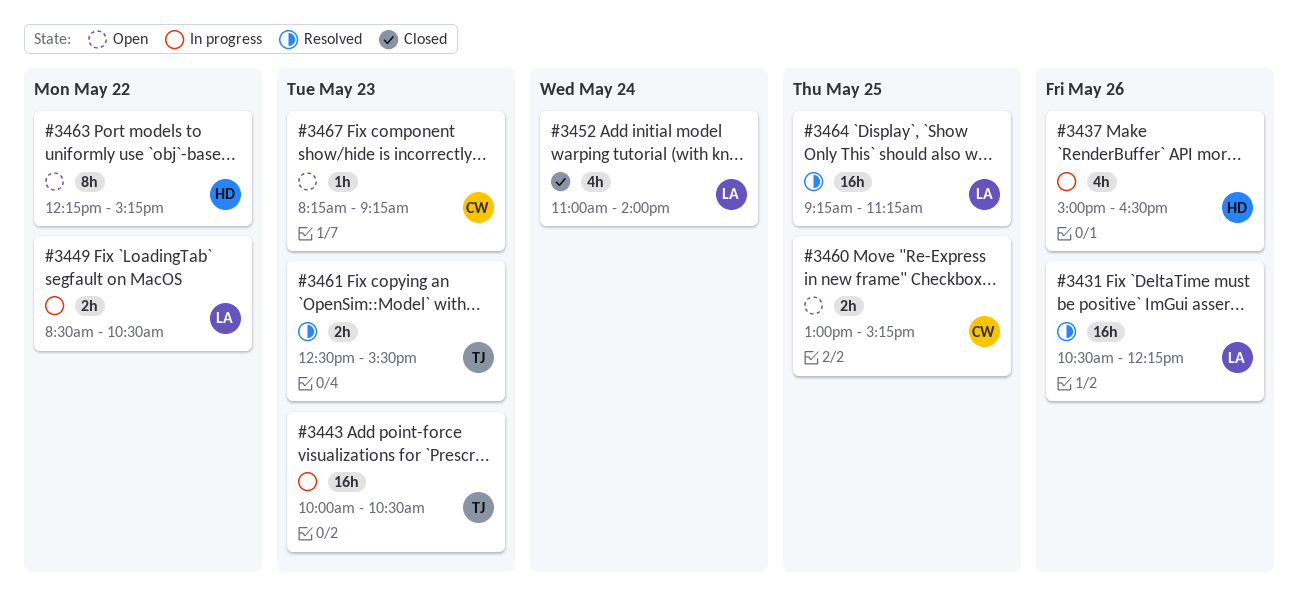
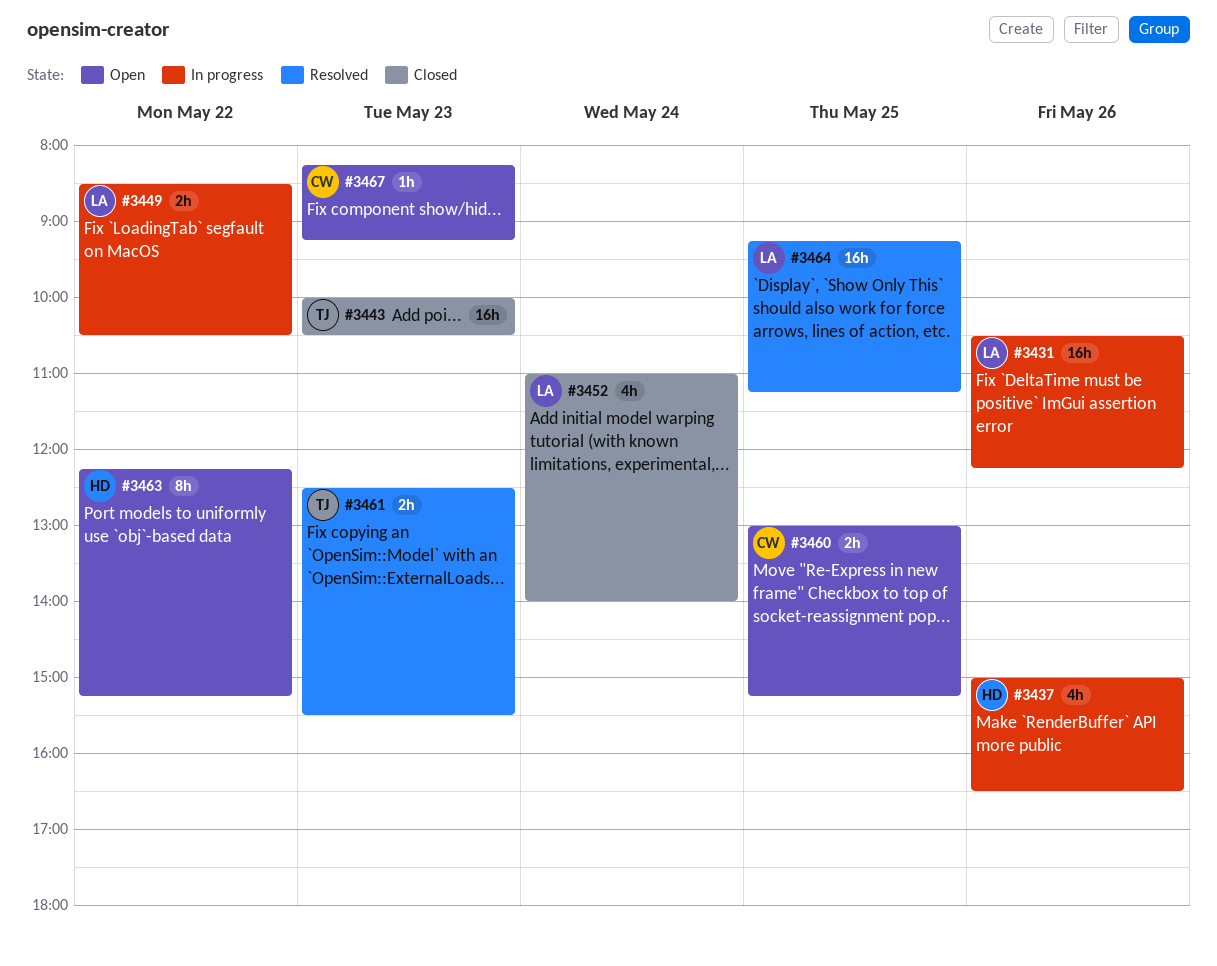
#3431, status: Resolved -> In progress
#3443, status: In progress -> Closed

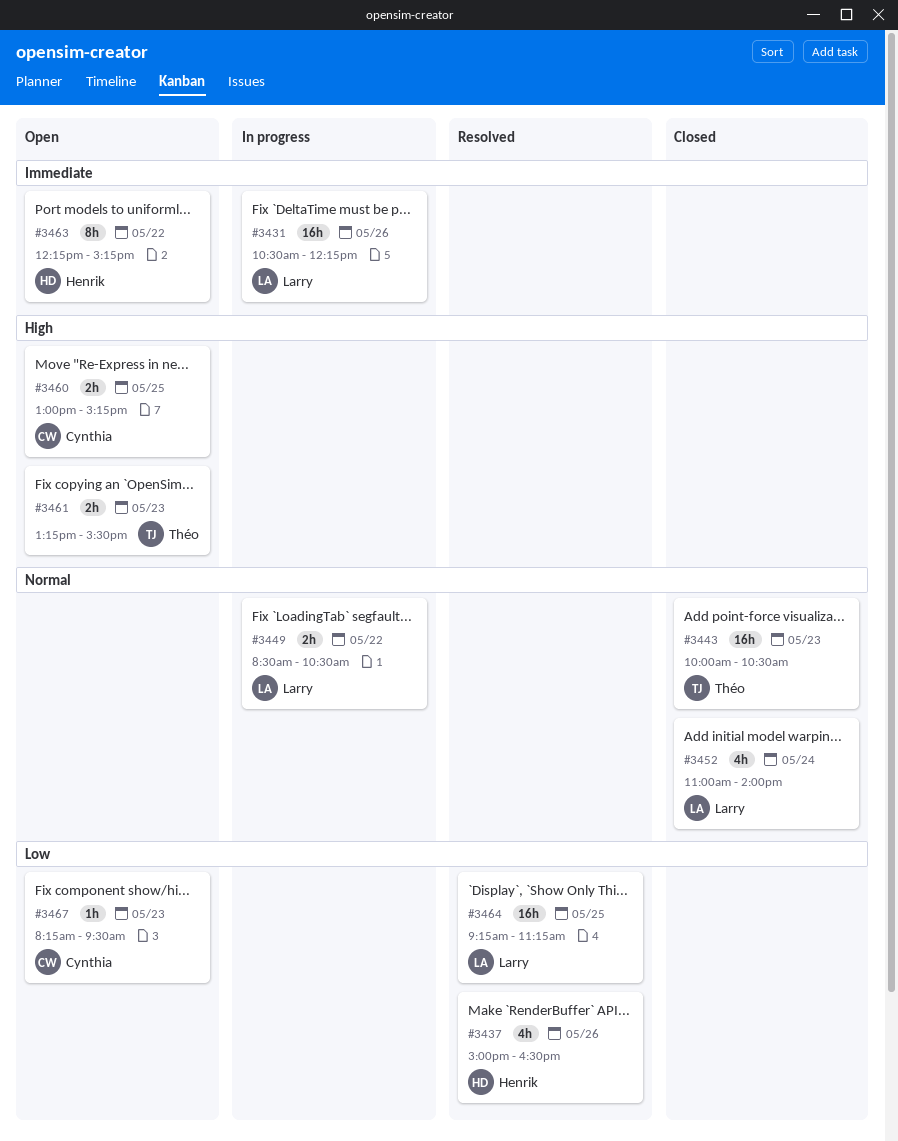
#3437, status: In progress -> Resolved
#3461, status: Resolved -> Open
#3461, begins: 12:30 -> 13:15
#3467, ends: 09:15 -> 09:30

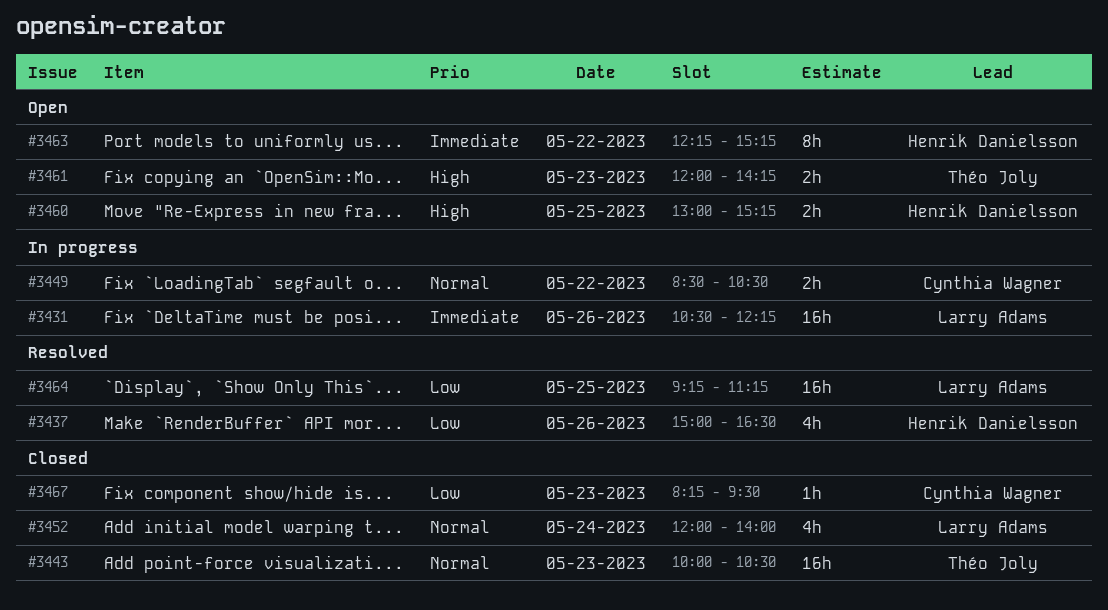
#3449, owner: Larry Adams -> Cynthia Wagner
#3452, begins: 11:00 -> 12:00
#3460, owner: Cynthia Wagner -> Henrik Danielsson
#3461, begins: 13:15 -> 12:00
#3461, ends: 15:30 -> 14:15
#3467, status: Open -> Closed

